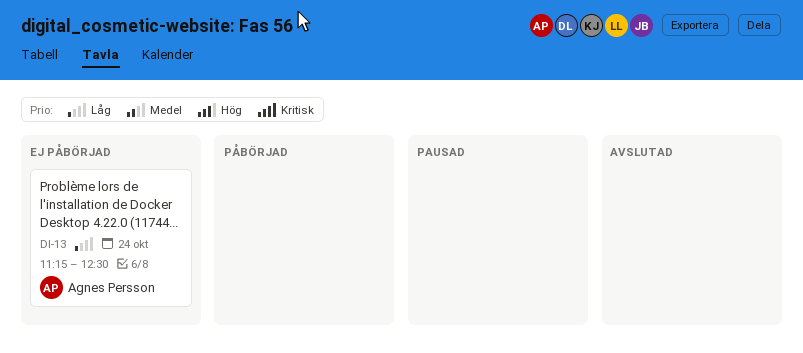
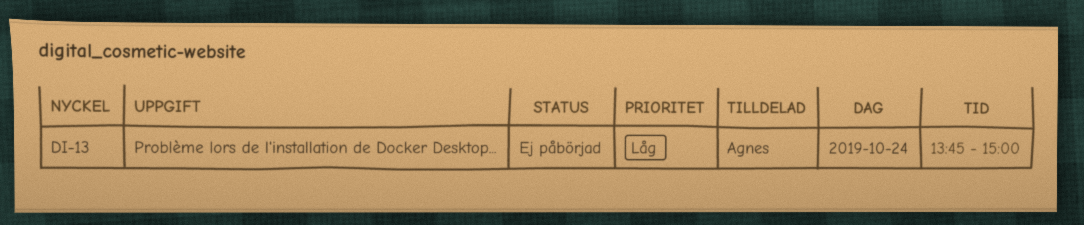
DI-13, begins: 11:15 -> 13:45
DI-13, ends: 12:30 -> 15:00

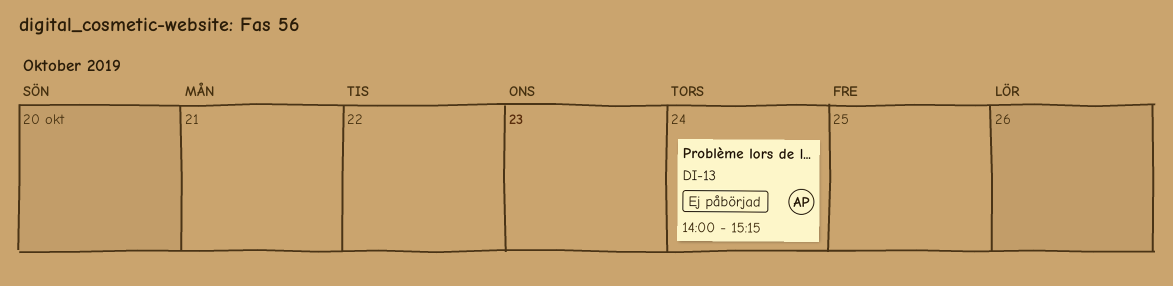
DI-13, begins: 13:45 -> 14:00
DI-13, ends: 15:00 -> 15:15

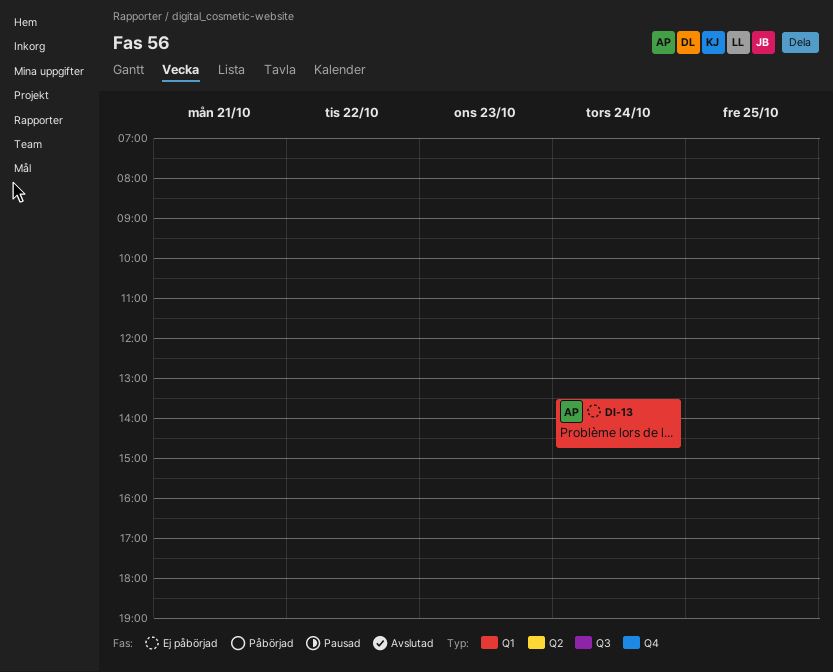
DI-13, begins: 14:00 -> 13:30
DI-13, ends: 15:15 -> 14:45

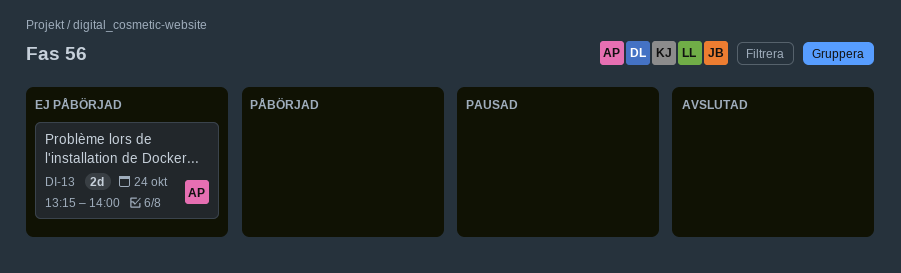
DI-13, begins: 13:30 -> 13:15
DI-13, ends: 14:45 -> 14:00

